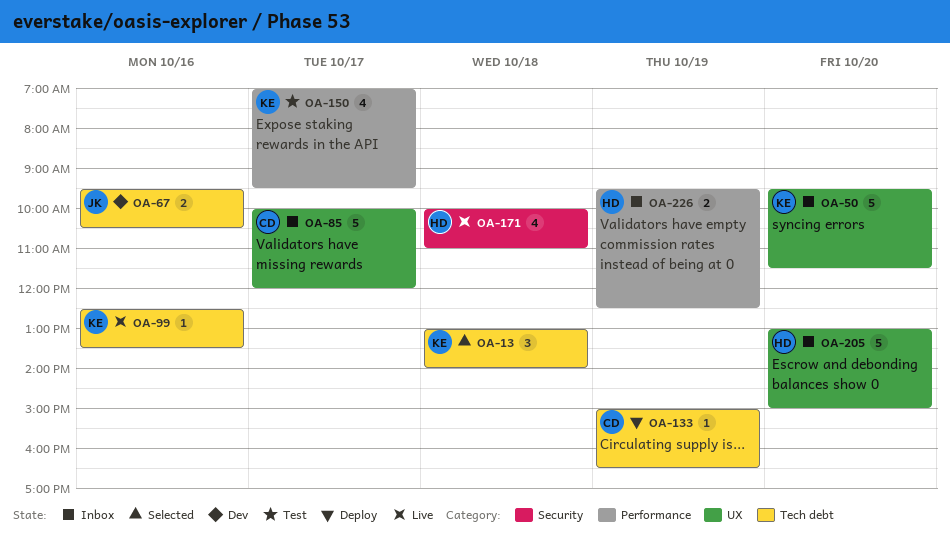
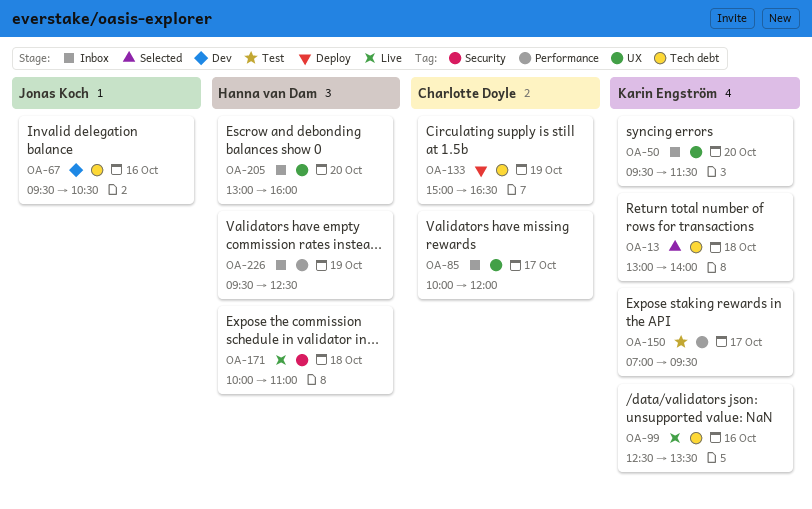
OA-205, ends: 15:00 -> 16:00

